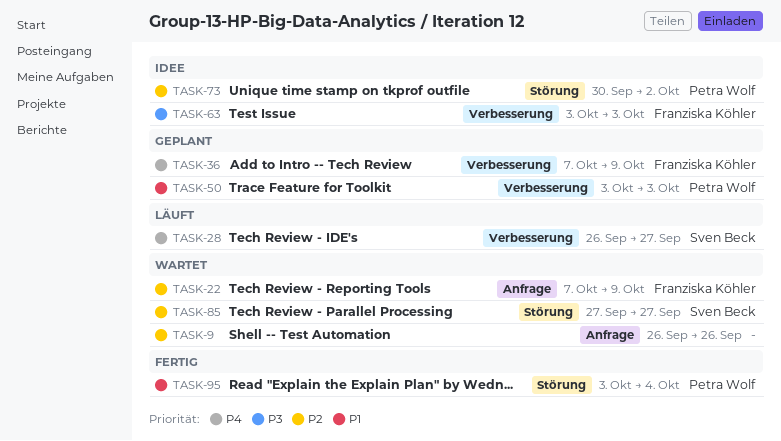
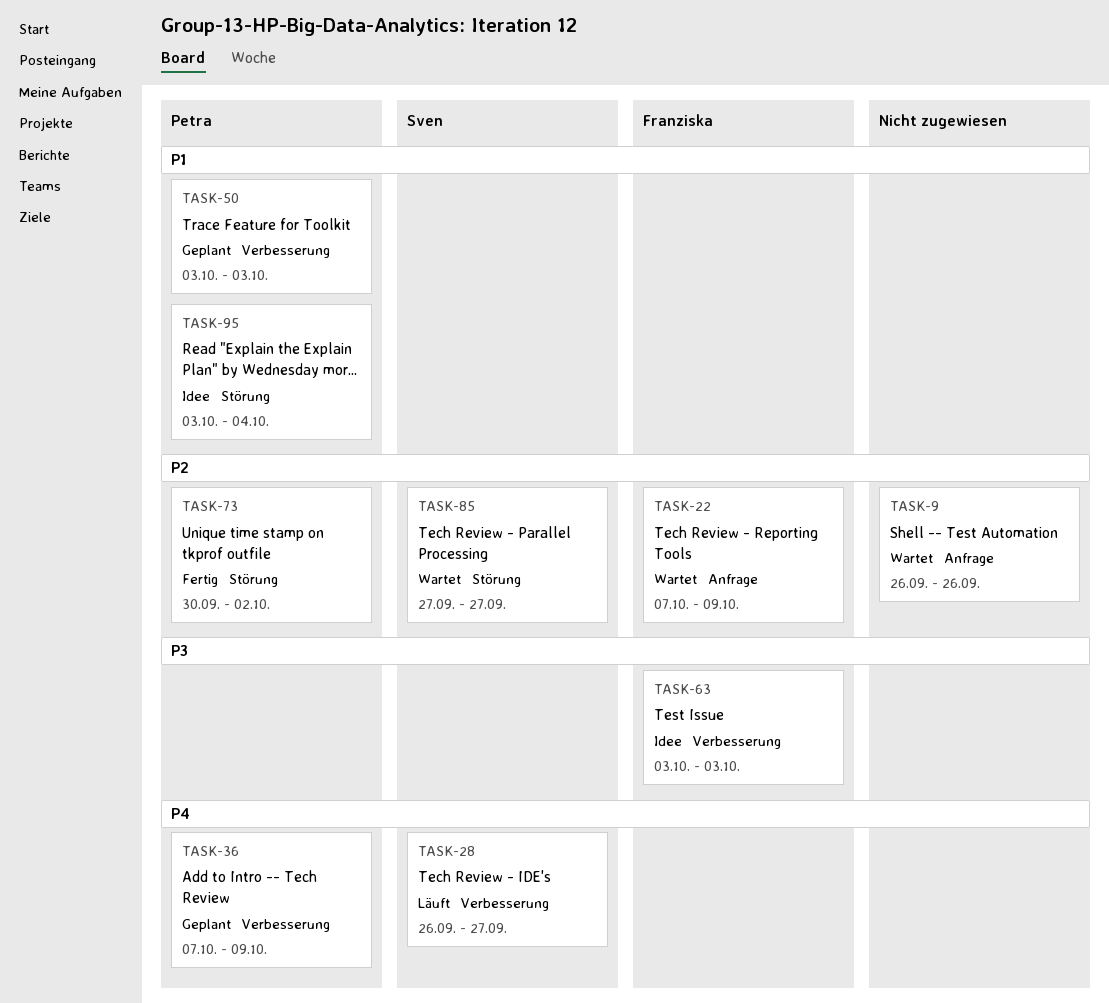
TASK-36, owner: Franziska Köhler -> Petra Wolf
TASK-73, status: Idee -> Fertig
TASK-95, status: Fertig -> Idee

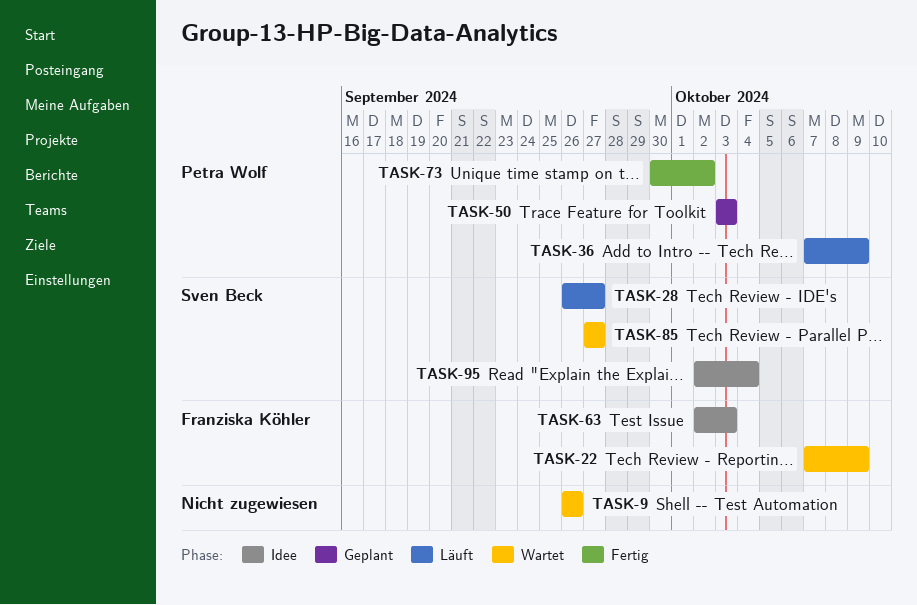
TASK-36, status: Geplant -> Läuft
TASK-63, start: Oct 3 -> Oct 2
TASK-95, owner: Petra Wolf -> Sven Beck
TASK-95, start: Oct 3 -> Oct 2

